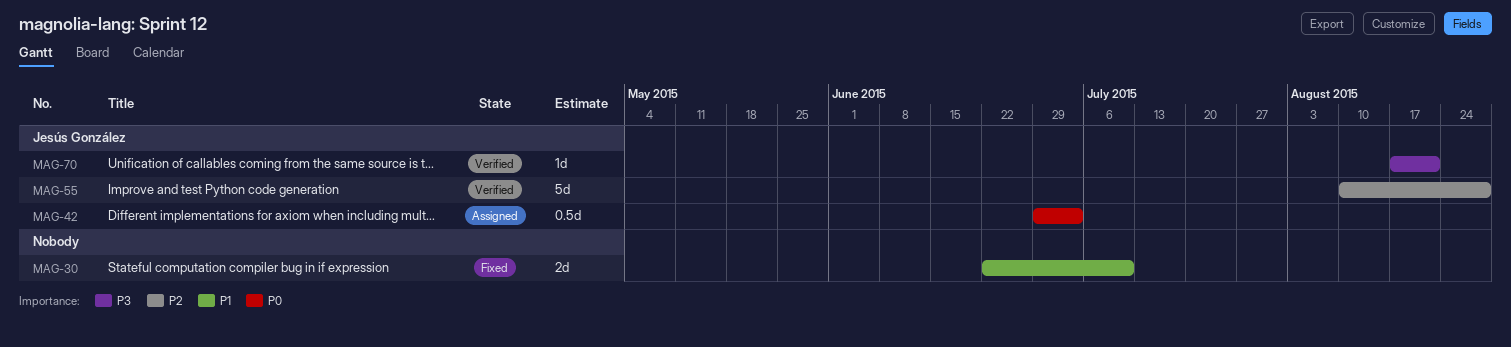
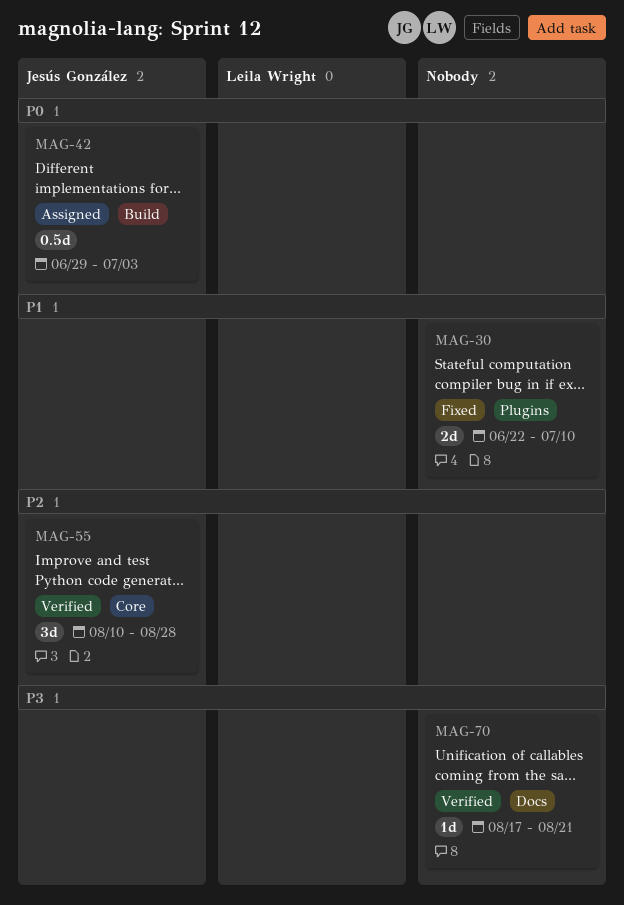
MAG-55, estimate: 5d -> 3d
MAG-70, owner: Jesús González -> none

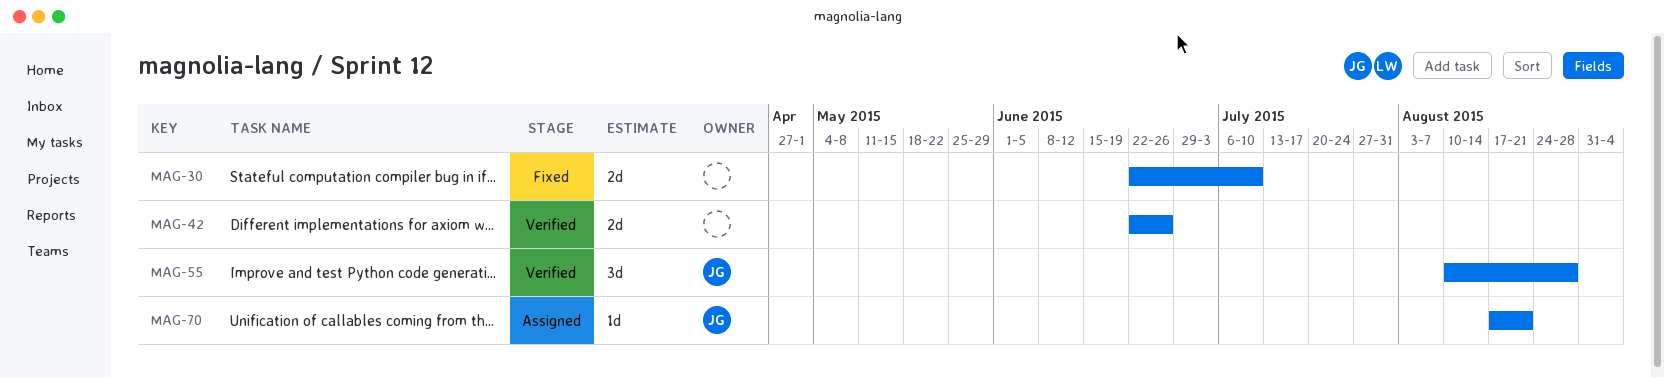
MAG-42, status: Assigned -> Verified
MAG-42, owner: Jesús González -> none
MAG-42, estimate: 0.5d -> 2d
MAG-42, start: Jun 29 -> Jun 22
MAG-42, due: Jul 3 -> Jun 26
MAG-70, status: Verified -> Assigned
MAG-70, owner: none -> Jesús González

